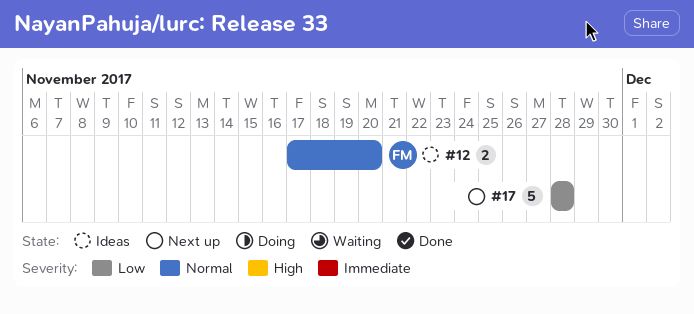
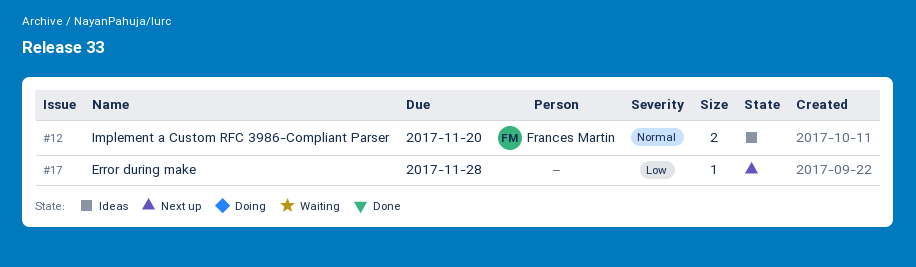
#17, estimate: 5 -> 1

